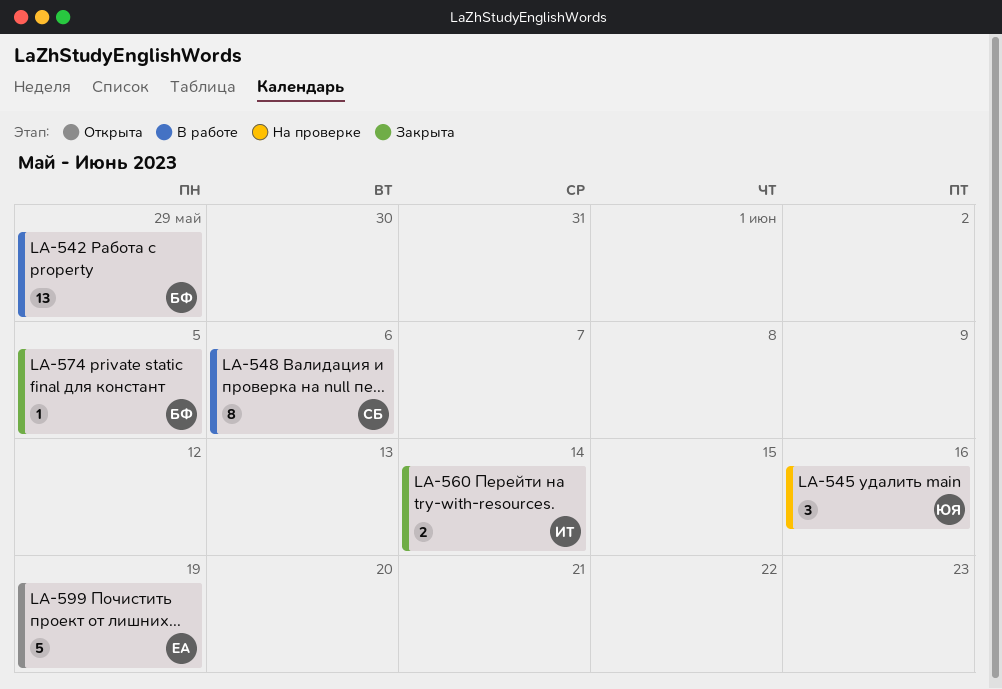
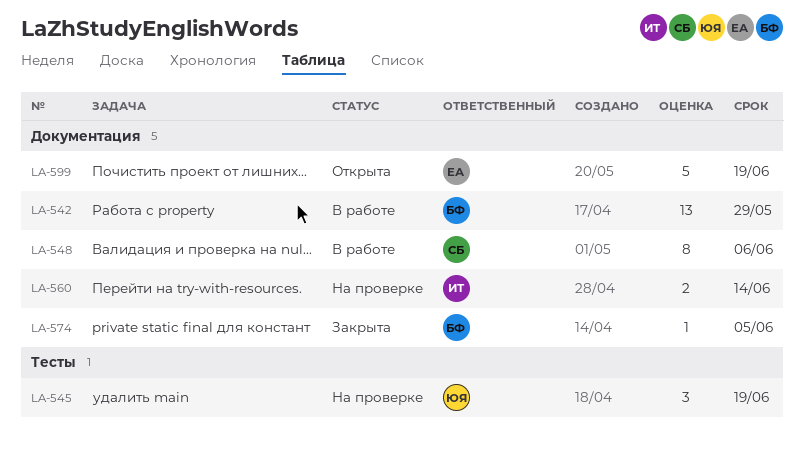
LA-545, due: Jun 16 -> Jun 19
LA-560, status: Закрыта -> На проверке

